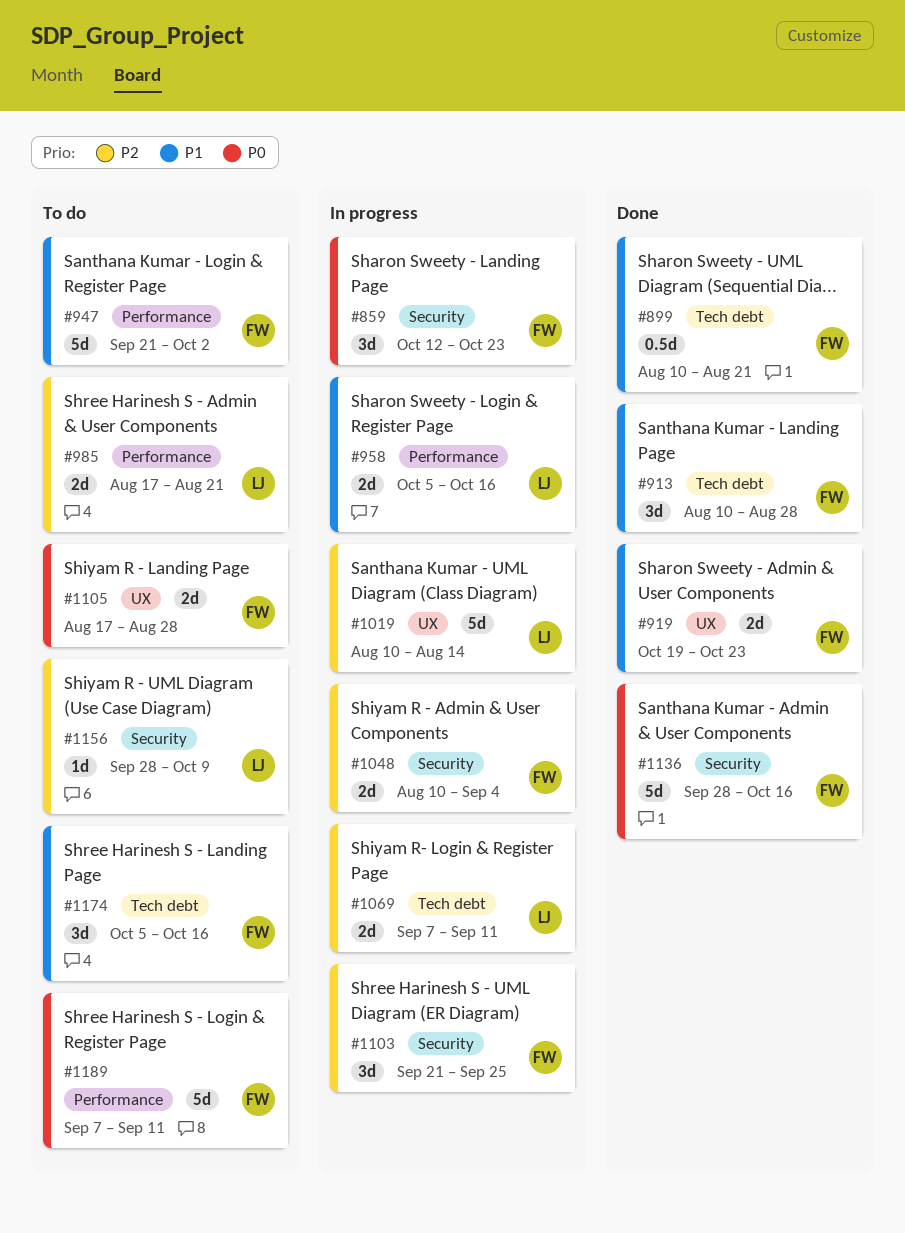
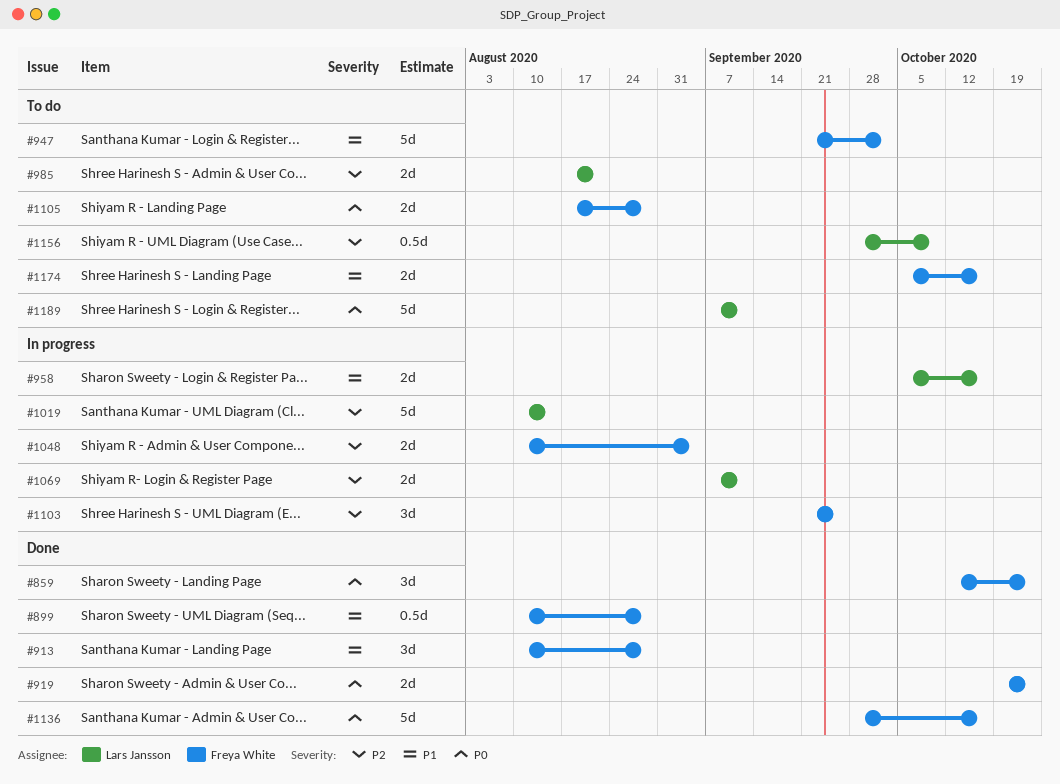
#859, status: In progress -> Done
#899, due: Aug 21 -> Aug 28
#919, priority: P1 -> P0
#1156, estimate: 1d -> 0.5d
#1174, estimate: 3d -> 2d
#1189, owner: Freya White -> Lars Jansson

